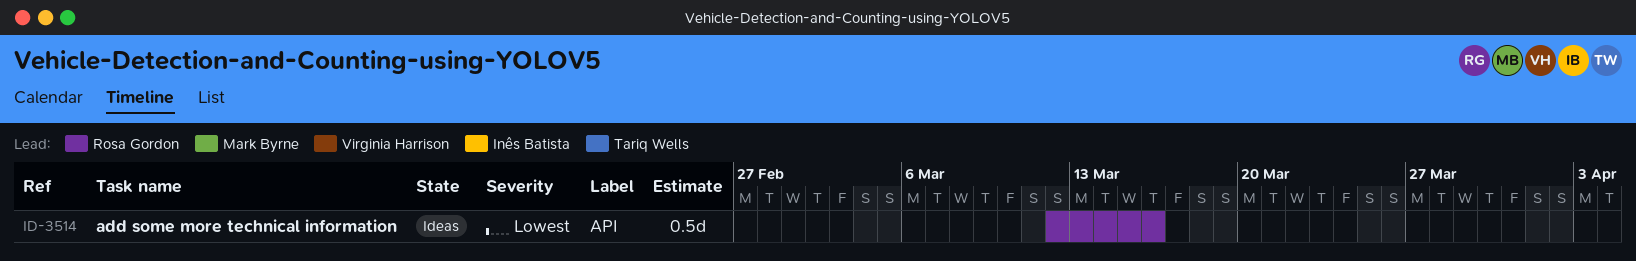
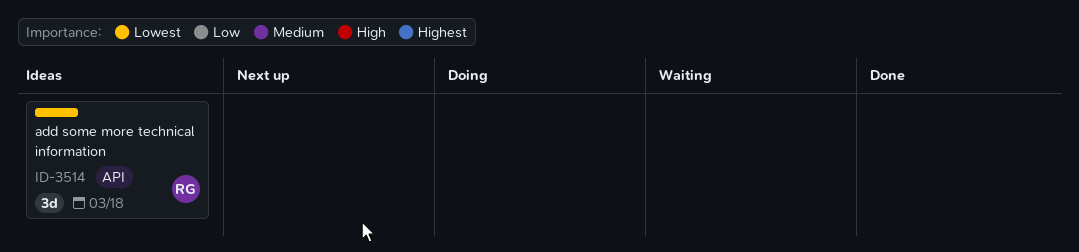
ID-3514, estimate: 0.5d -> 3d
ID-3514, due: Mar 16 -> Mar 18

